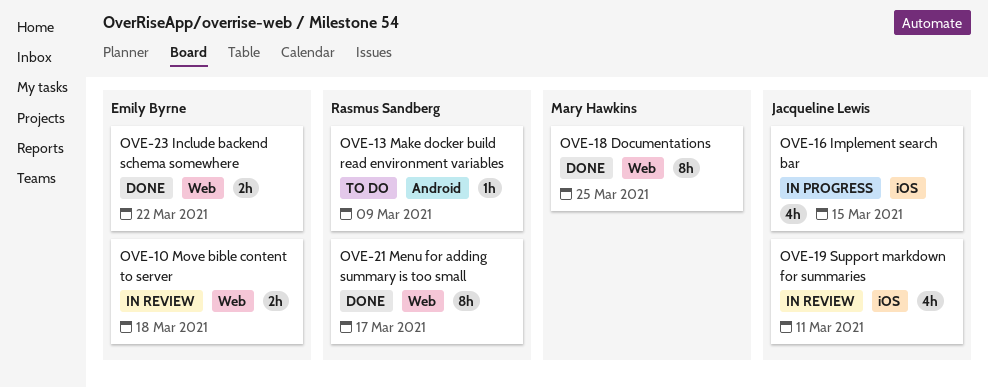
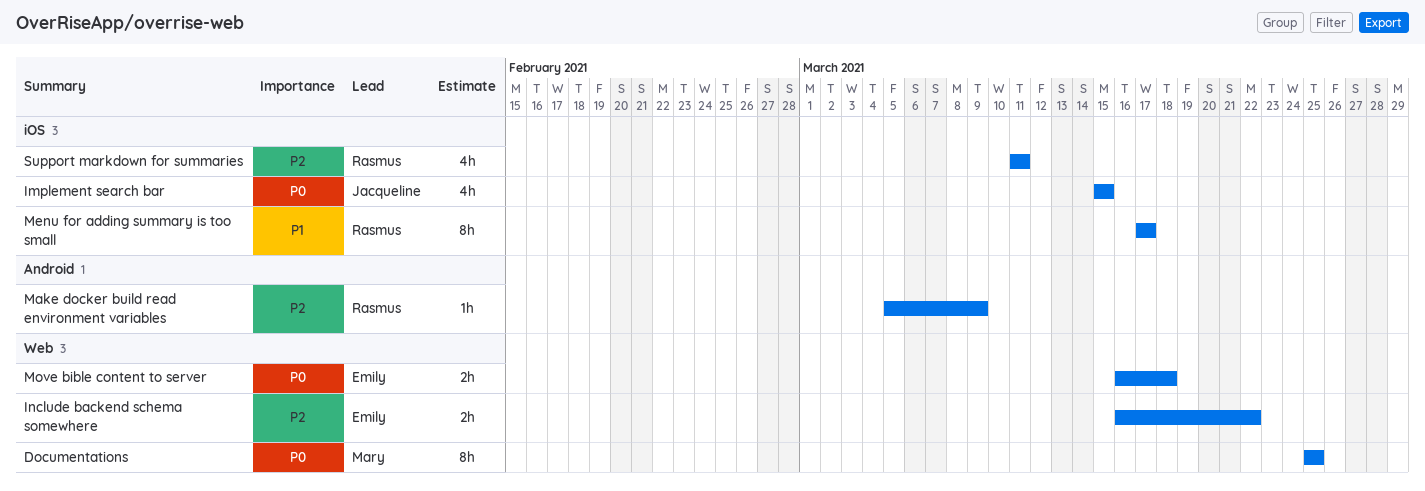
Menu for adding summary is too small, label: Web -> iOS
Support markdown for summaries, owner: Jacqueline Lewis -> Rasmus Sandberg

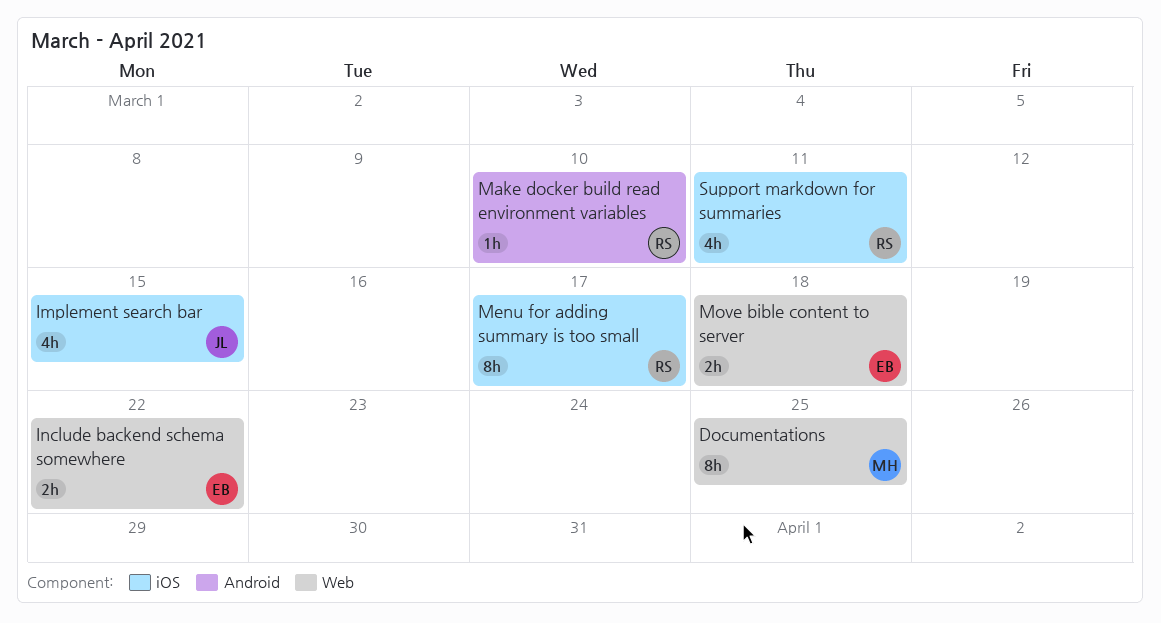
Make docker build read environment variables, due: Mar 9 -> Mar 10

